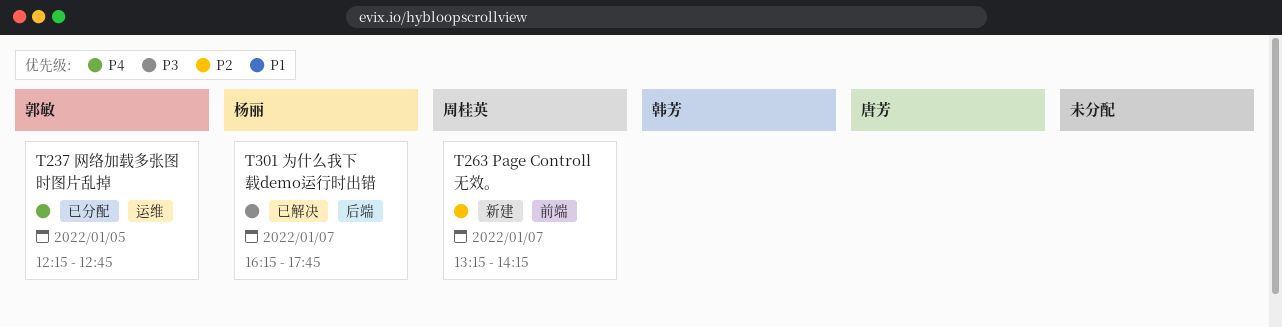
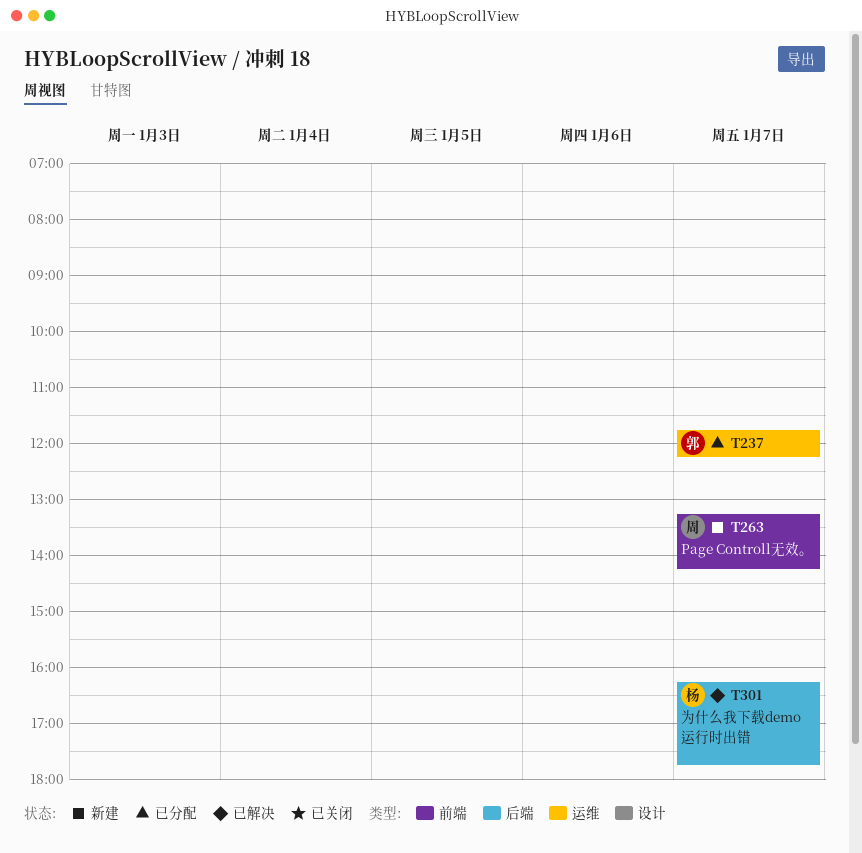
T237, day: Jan 5 -> Jan 7
T237, begins: 12:15 -> 11:45
T237, ends: 12:45 -> 12:15

